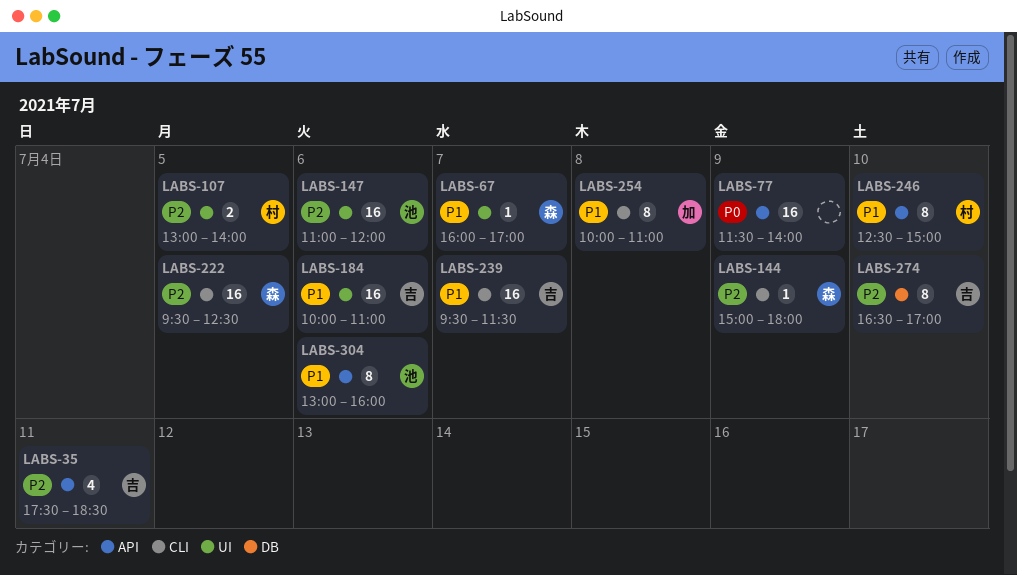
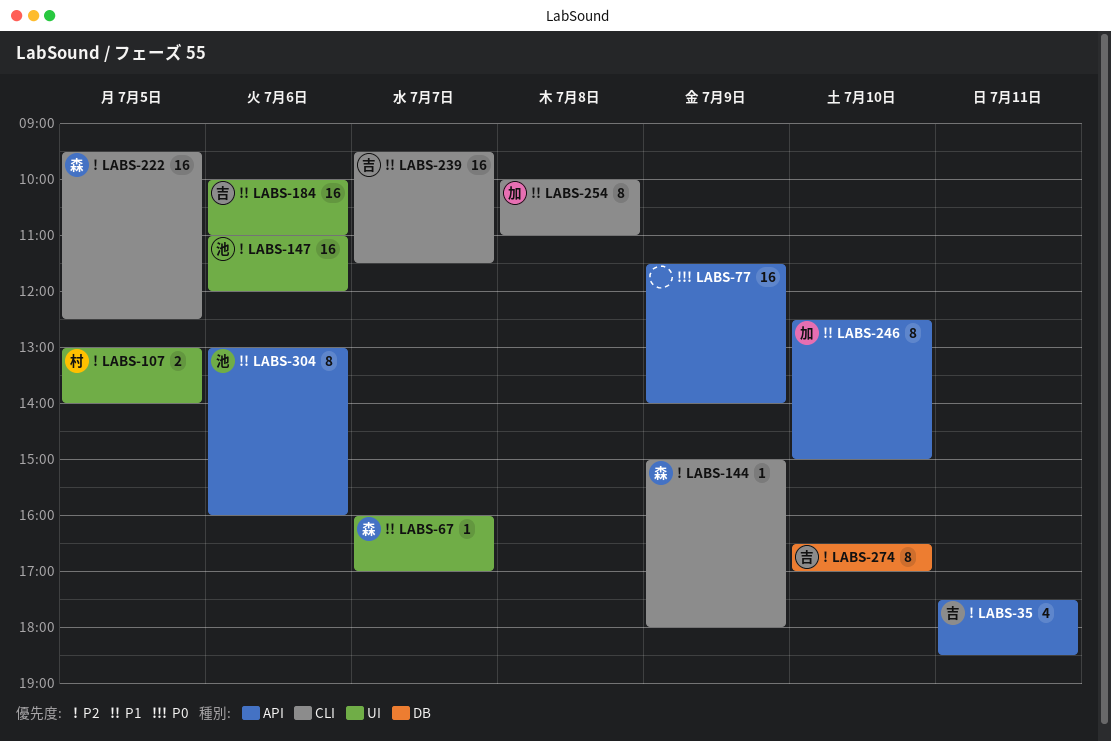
LABS-246, owner: 村 -> 加

